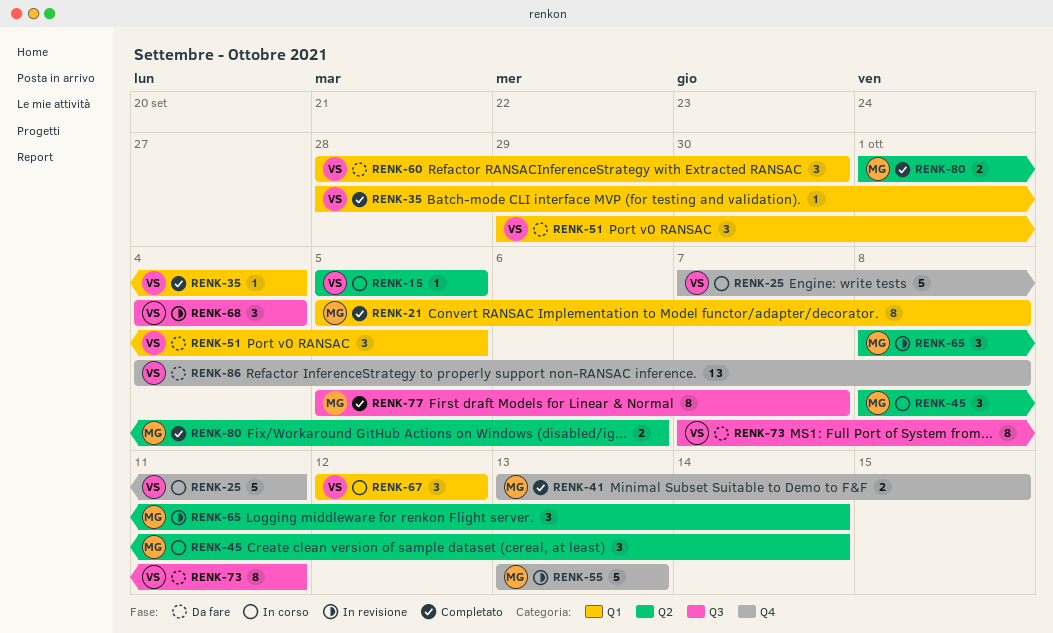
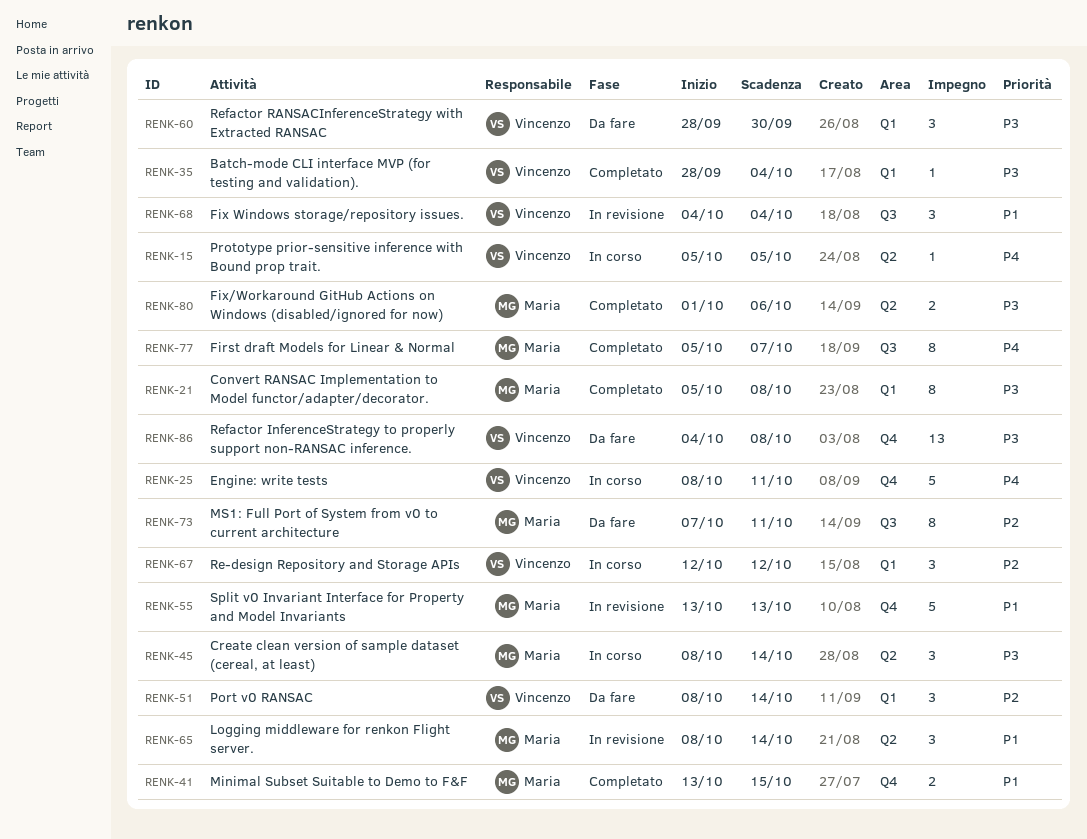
RENK-25, start: Oct 7 -> Oct 8
RENK-51, start: Sep 29 -> Oct 8
RENK-51, due: Oct 5 -> Oct 14
RENK-73, owner: Vincenzo -> Maria

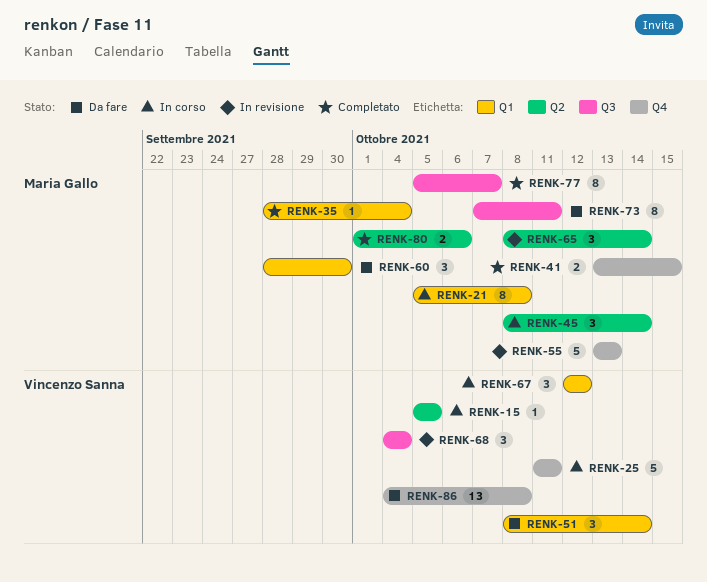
RENK-21, status: Completato -> In corso
RENK-25, start: Oct 8 -> Oct 11
RENK-35, owner: Vincenzo Sanna -> Maria Gallo
RENK-60, owner: Vincenzo Sanna -> Maria Gallo

